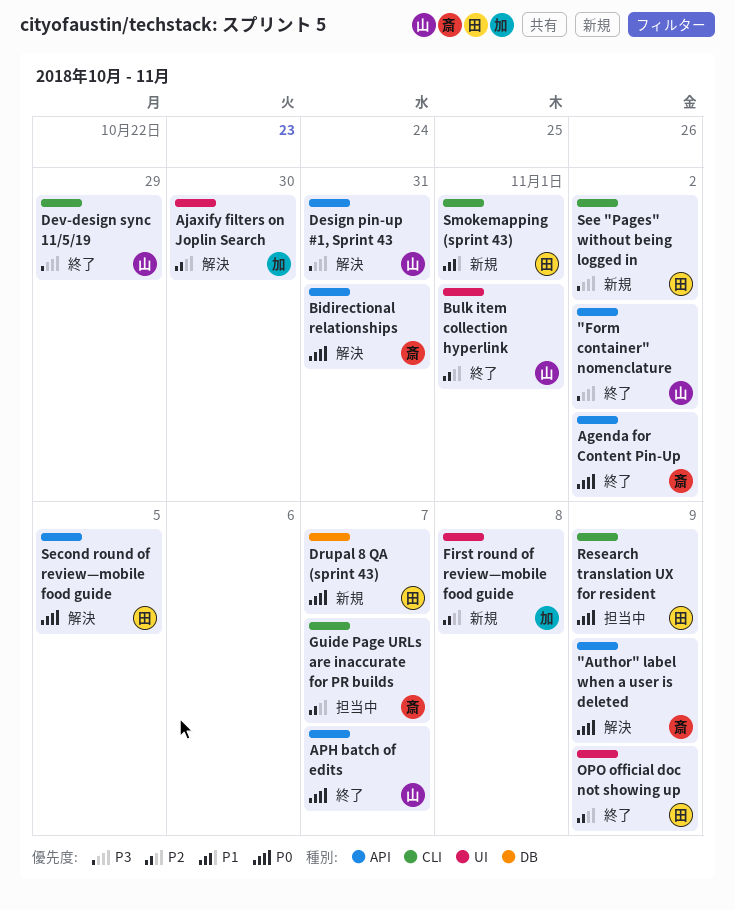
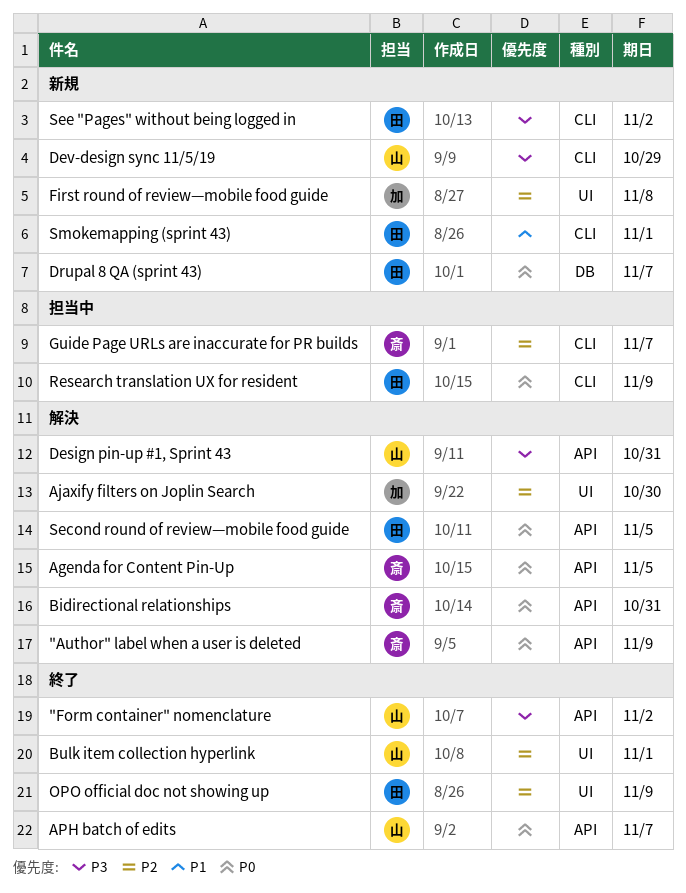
Agenda for Content Pin-Up, status: 終了 -> 解決
Agenda for Content Pin-Up, due: Nov 2 -> Nov 5
Dev-design sync 11/5/19, status: 終了 -> 新規

